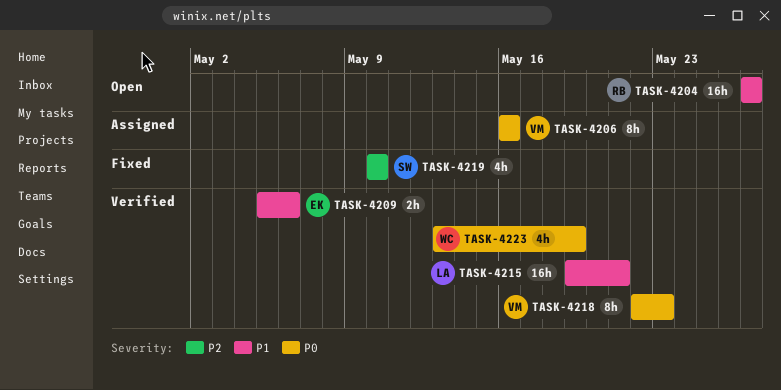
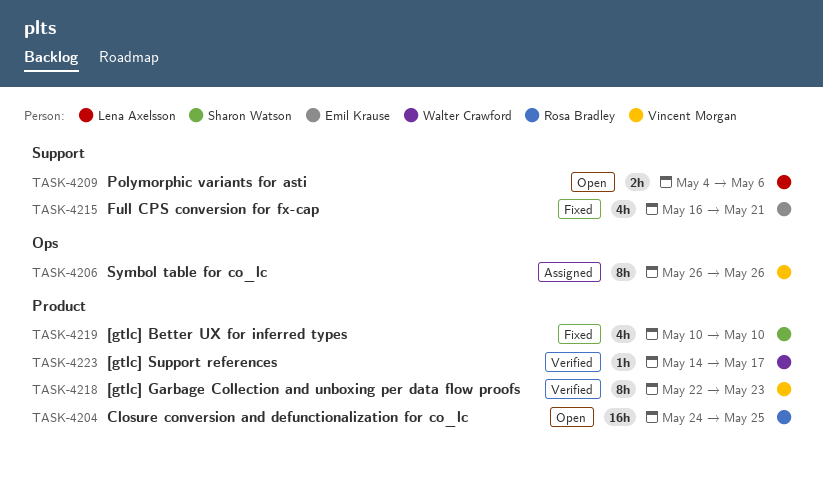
TASK-4204, start: May 27 -> May 24
TASK-4204, due: May 27 -> May 25
TASK-4206, start: May 16 -> May 26
TASK-4206, due: May 16 -> May 26
TASK-4209, status: Verified -> Open
TASK-4209, owner: Emil Krause -> Lena Axelsson
TASK-4209, start: May 5 -> May 4
TASK-4215, status: Verified -> Fixed
TASK-4215, owner: Lena Axelsson -> Emil Krause
TASK-4215, estimate: 16h -> 4h
TASK-4215, start: May 19 -> May 16
TASK-4223, estimate: 4h -> 1h
TASK-4223, start: May 13 -> May 14
TASK-4223, due: May 19 -> May 17

